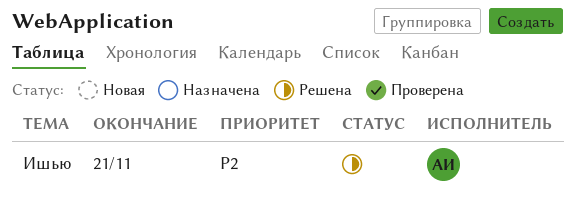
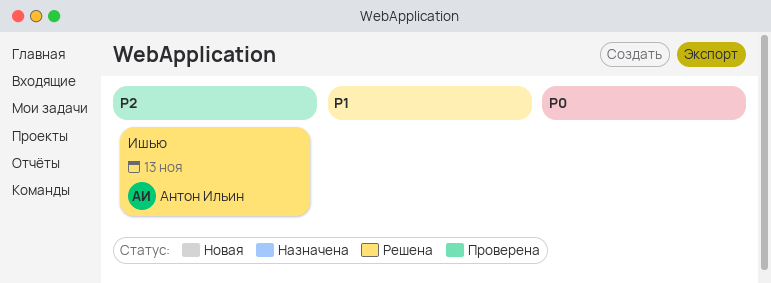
Ишью, due: Nov 21 -> Nov 13

